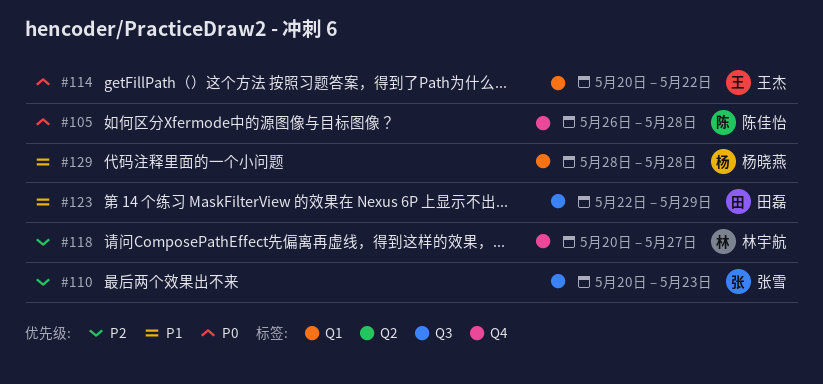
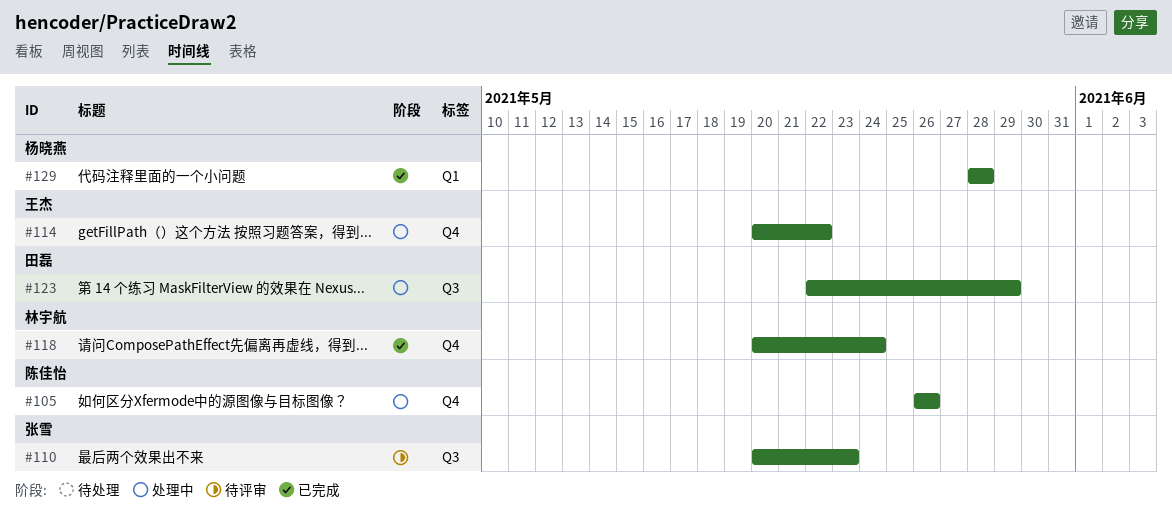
#105, due: May 28 -> May 26
#114, label: Q1 -> Q4
#118, due: May 27 -> May 24

